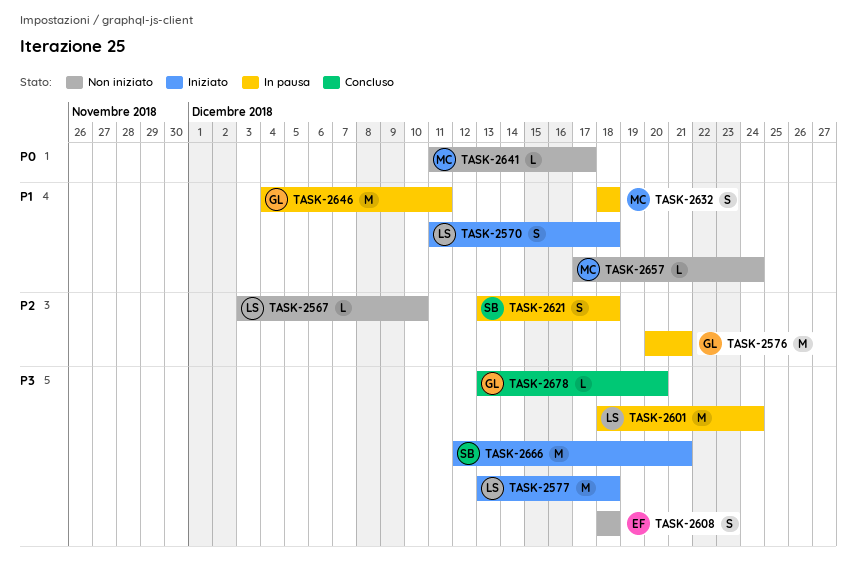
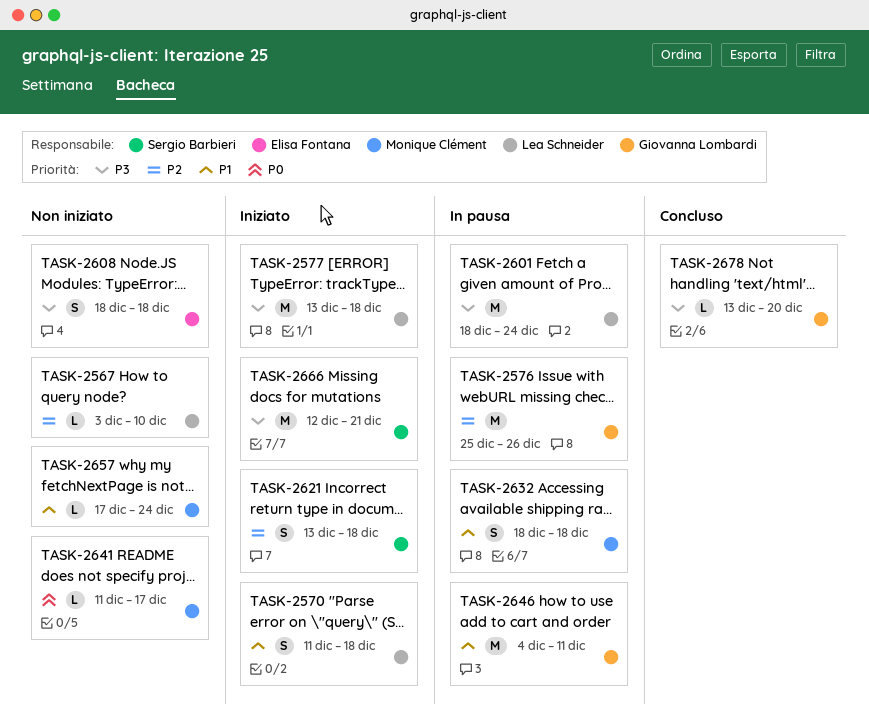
TASK-2576, start: Dec 20 -> Dec 25
TASK-2576, due: Dec 21 -> Dec 26
TASK-2621, status: In pausa -> Iniziato

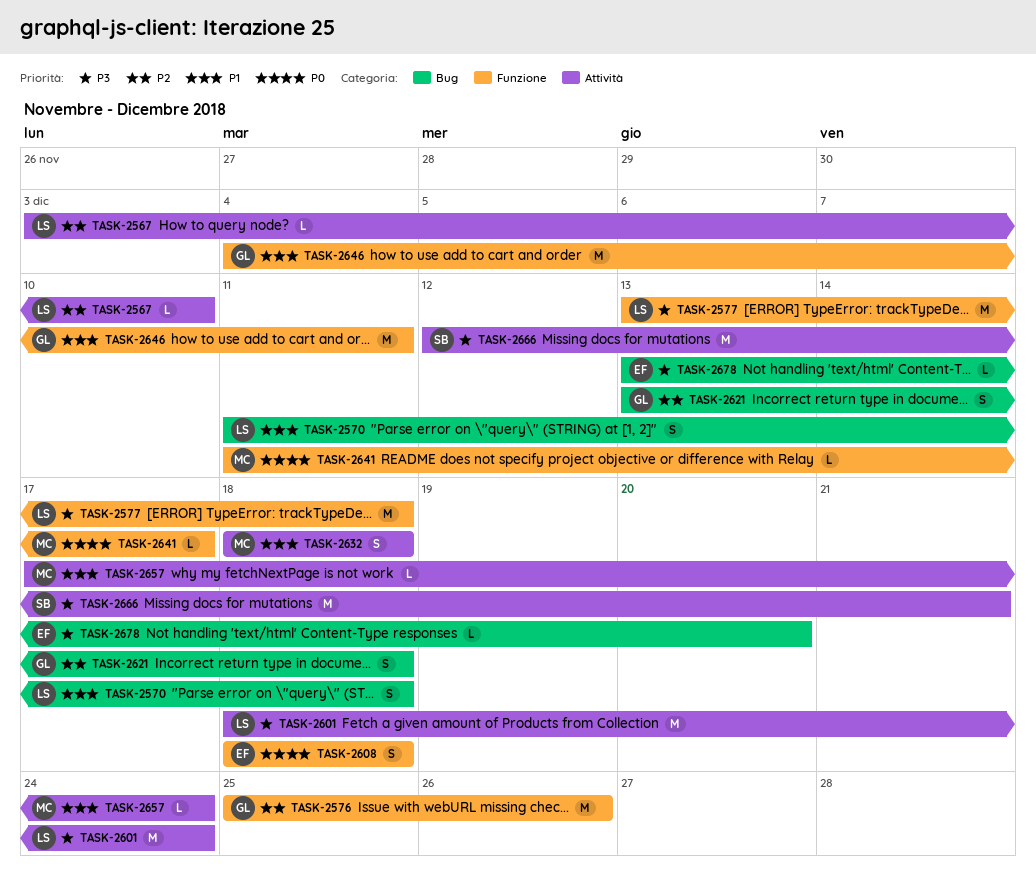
TASK-2608, priority: P3 -> P0
TASK-2621, owner: Sergio Barbieri -> Giovanna Lombardi
TASK-2678, owner: Giovanna Lombardi -> Elisa Fontana

